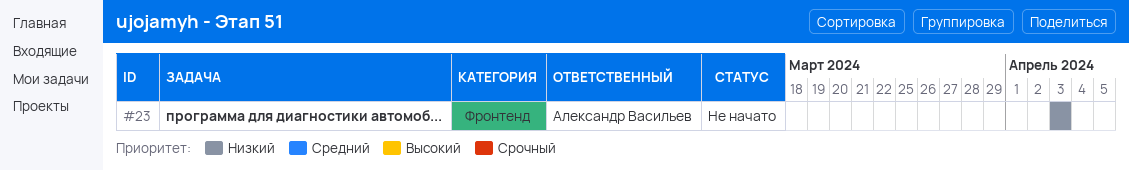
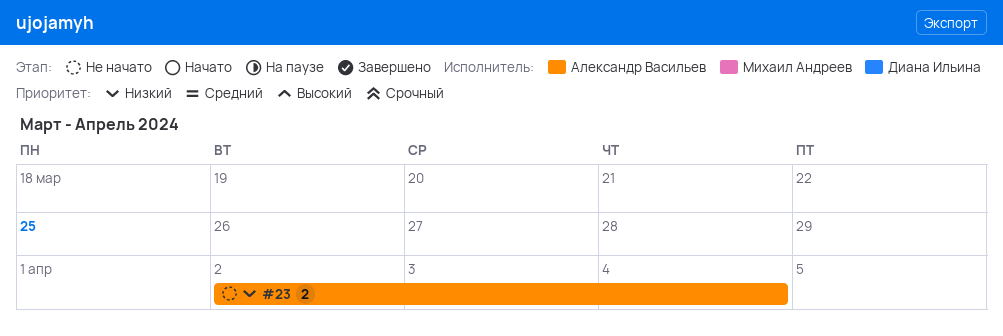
#23, start: Apr 3 -> Apr 2
#23, due: Apr 3 -> Apr 4

